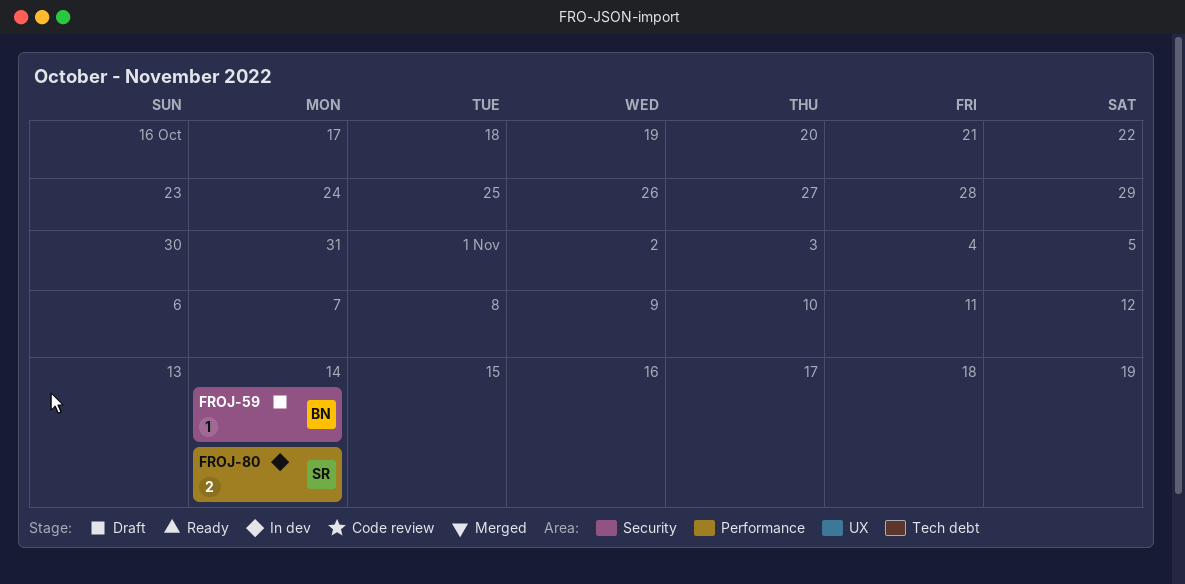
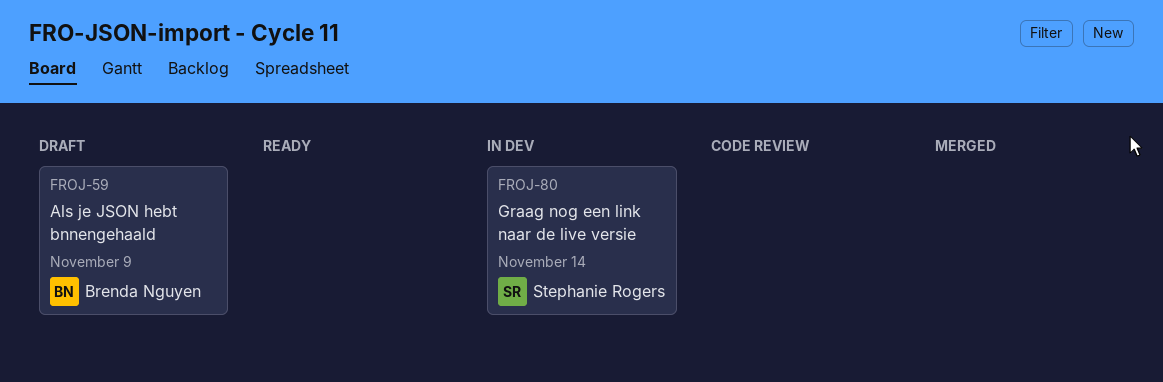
FROJ-59, due: Nov 14 -> Nov 9

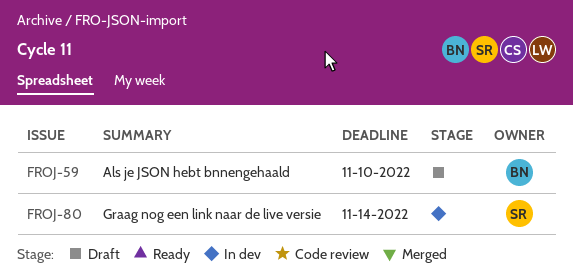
FROJ-59, due: Nov 9 -> Nov 10

